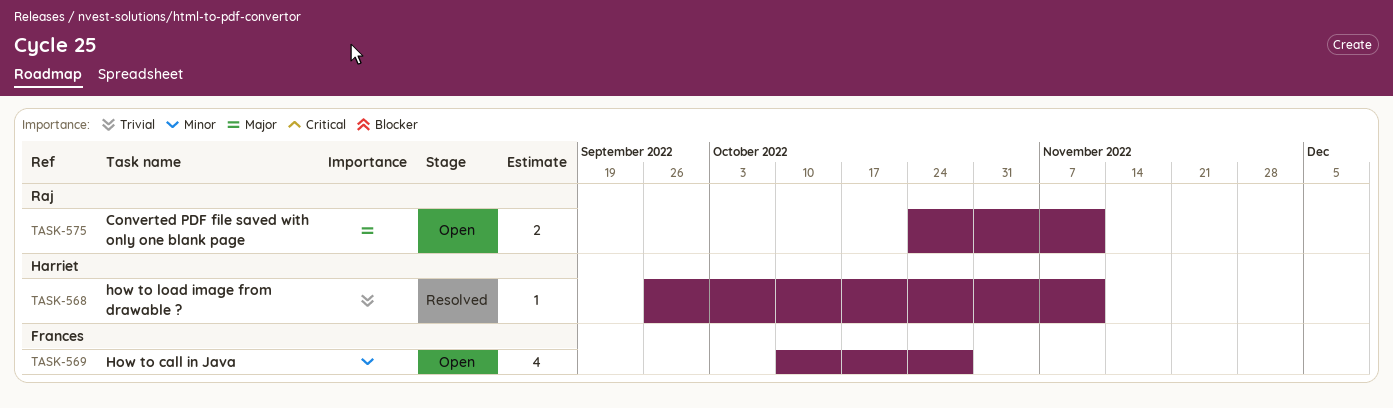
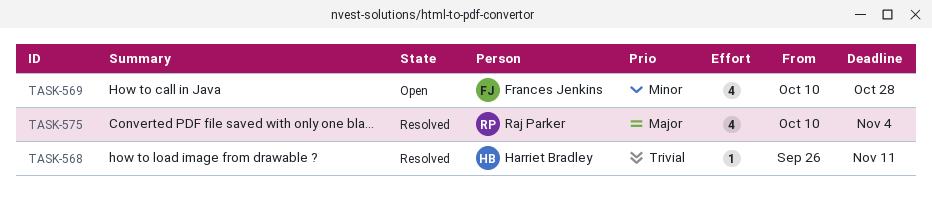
TASK-575, status: Open -> Resolved
TASK-575, estimate: 2 -> 4
TASK-575, start: Oct 24 -> Oct 10
TASK-575, due: Nov 11 -> Nov 4

